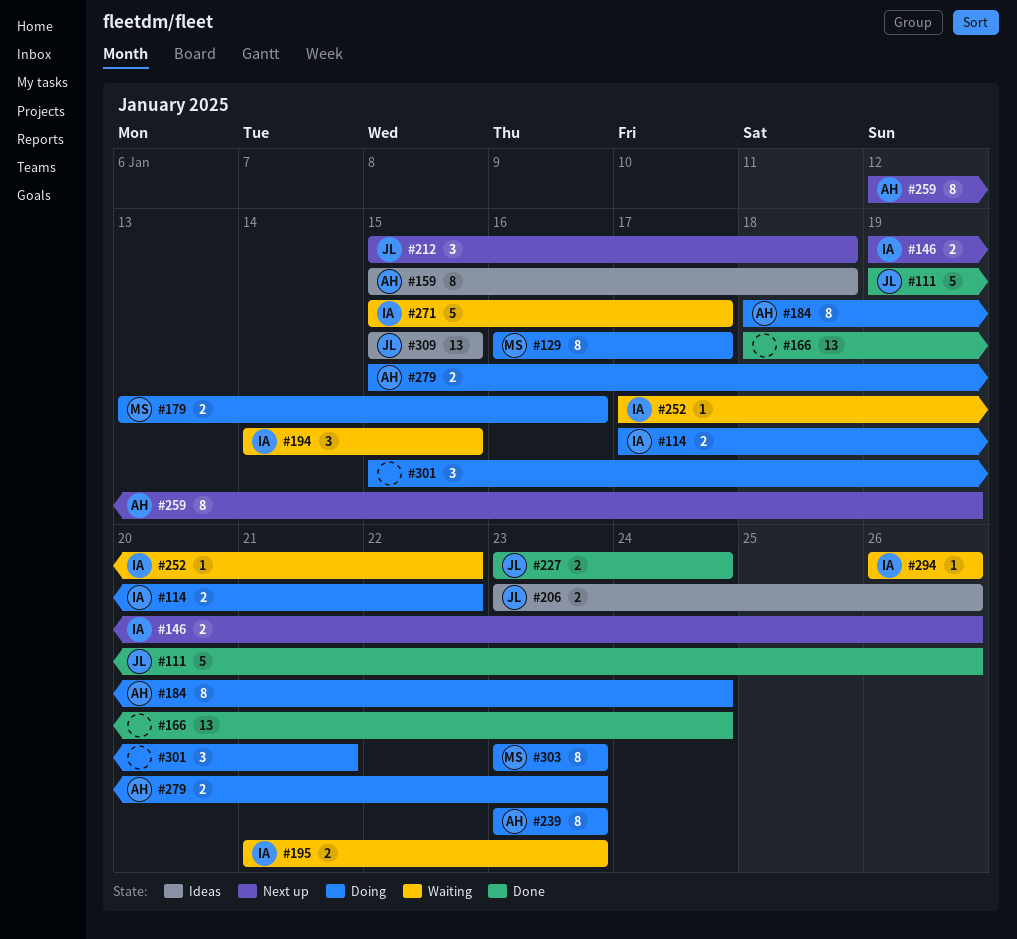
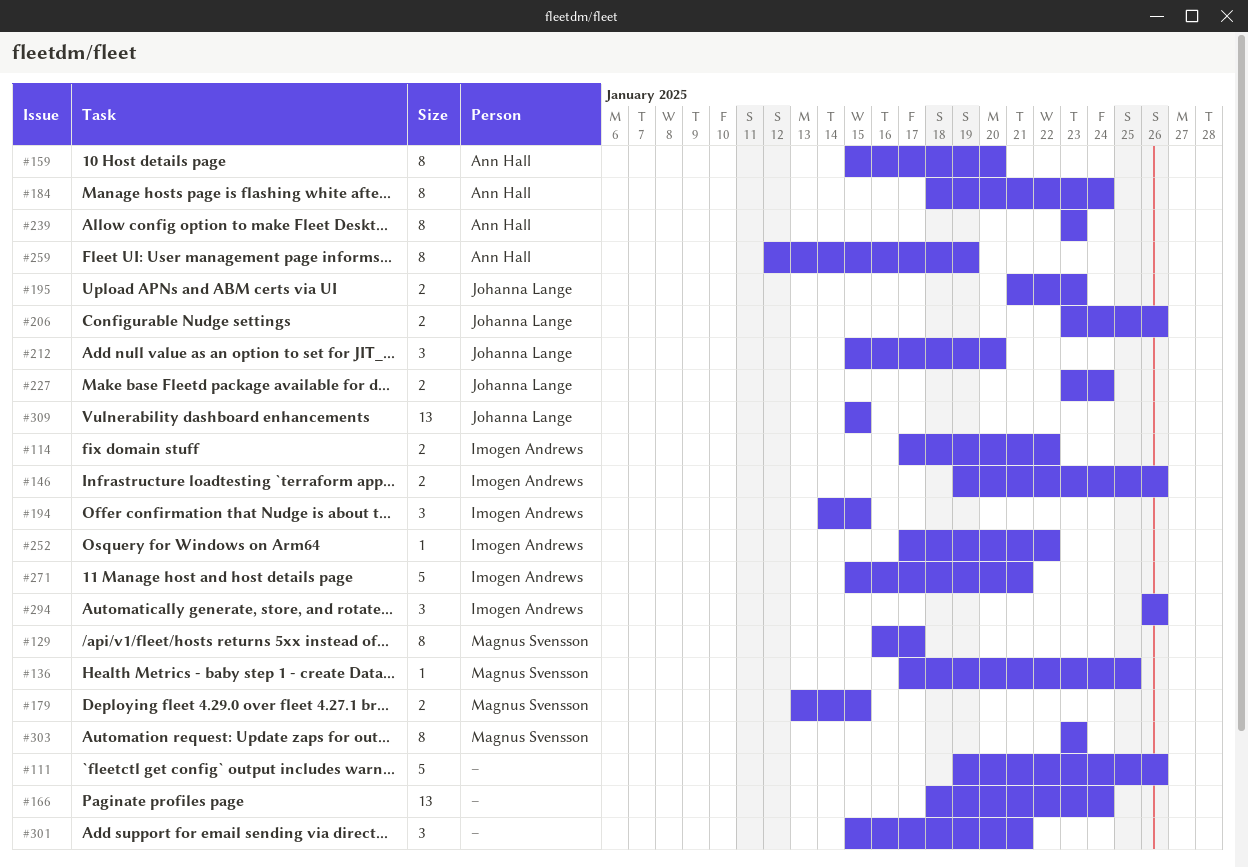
#111, owner: Johanna Lange -> none
#136: none -> present
#159, due: Jan 18 -> Jan 20
#179, due: Jan 16 -> Jan 15
#195, owner: Imogen Andrews -> Johanna Lange
#212, due: Jan 18 -> Jan 20
#271, due: Jan 17 -> Jan 21
#279: present -> none
#294, estimate: 1 -> 3

